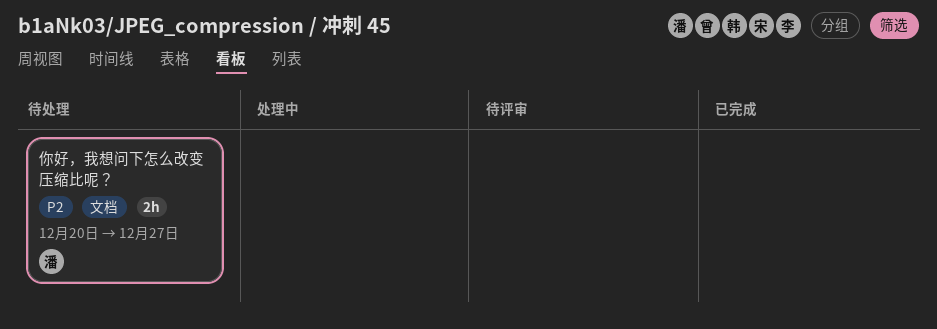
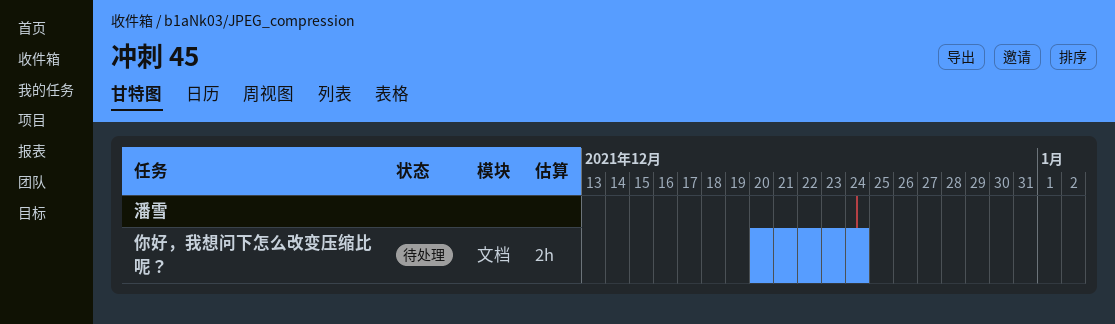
你好，我想问下怎么改变压缩比呢？, due: Dec 27 -> Dec 24

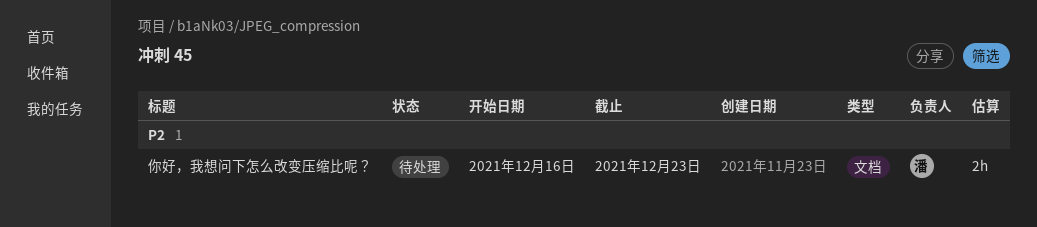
你好，我想问下怎么改变压缩比呢？, start: Dec 20 -> Dec 16
你好，我想问下怎么改变压缩比呢？, due: Dec 24 -> Dec 23

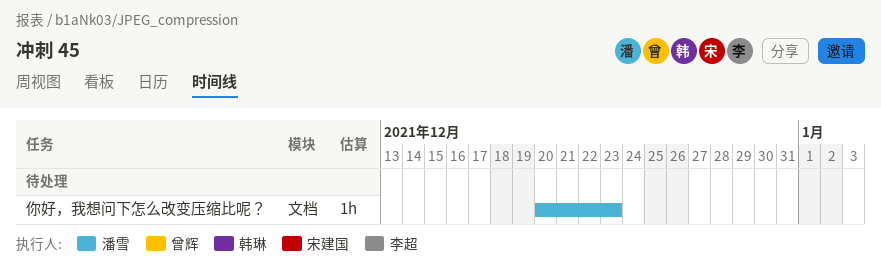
你好，我想问下怎么改变压缩比呢？, estimate: 2h -> 1h
你好，我想问下怎么改变压缩比呢？, start: Dec 16 -> Dec 20

